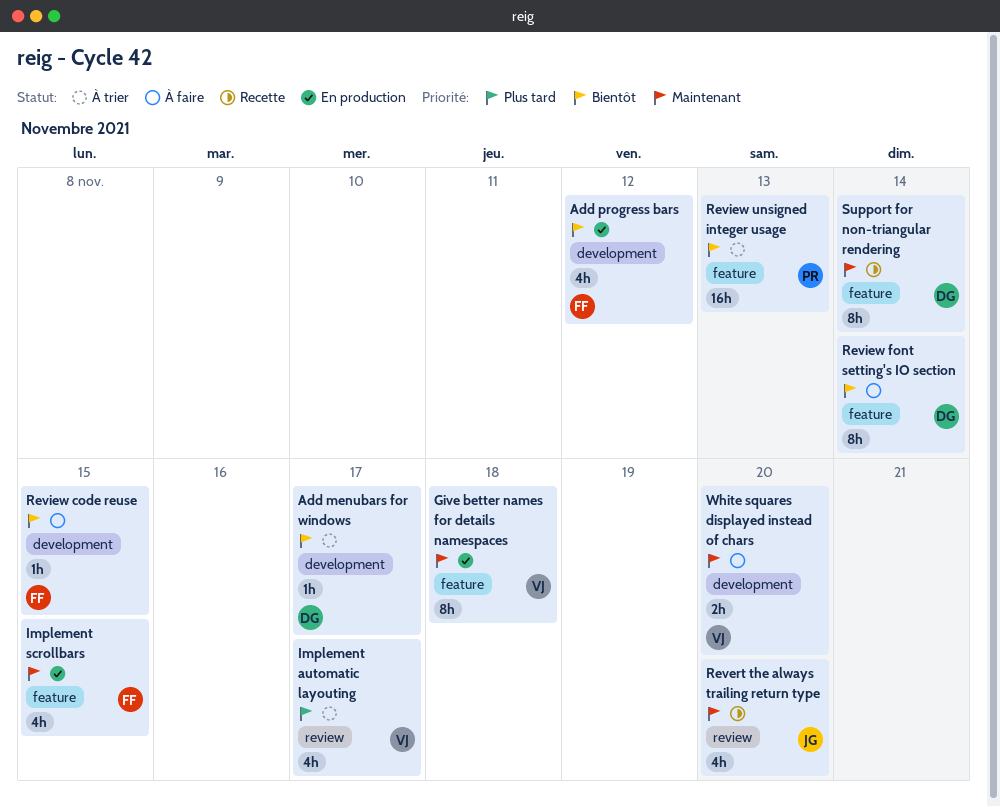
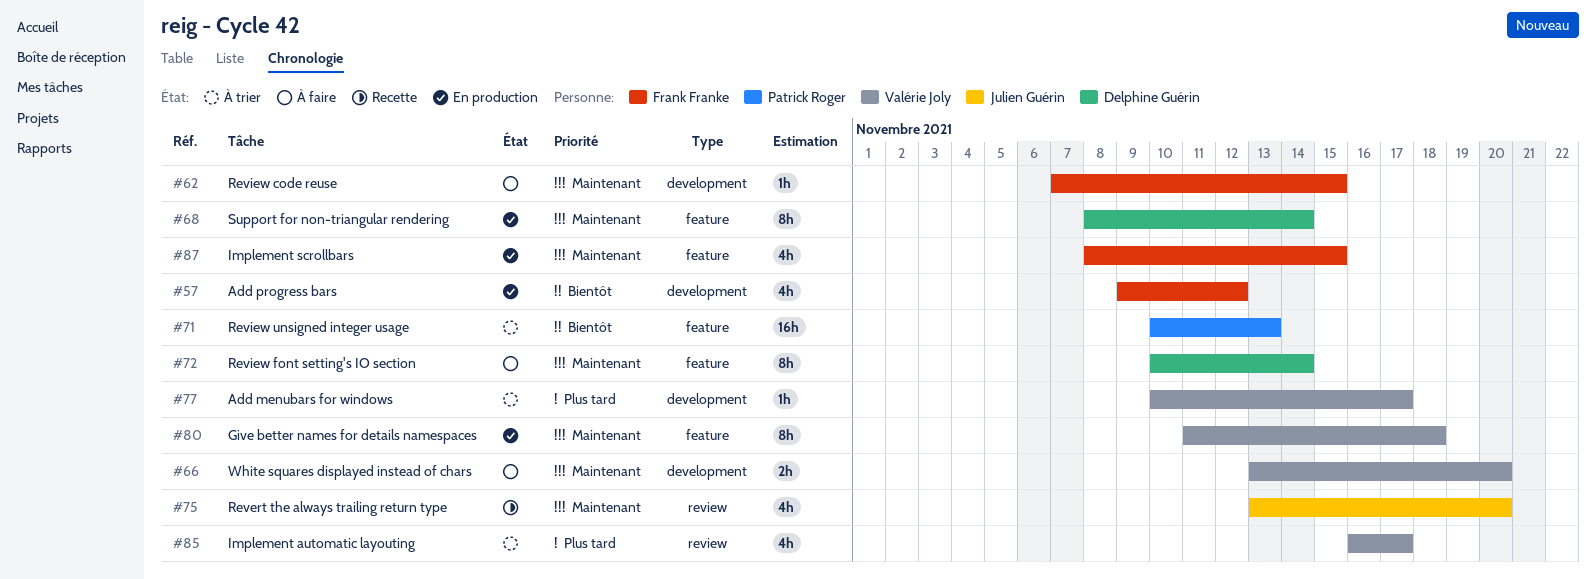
Add menubars for windows, owner: Delphine Guérin -> Valérie Joly
Add menubars for windows, priority: Bientôt -> Plus tard
Review code reuse, priority: Bientôt -> Maintenant
Review font setting's IO section, priority: Bientôt -> Maintenant
Support for non-triangular rendering, status: Recette -> En production

